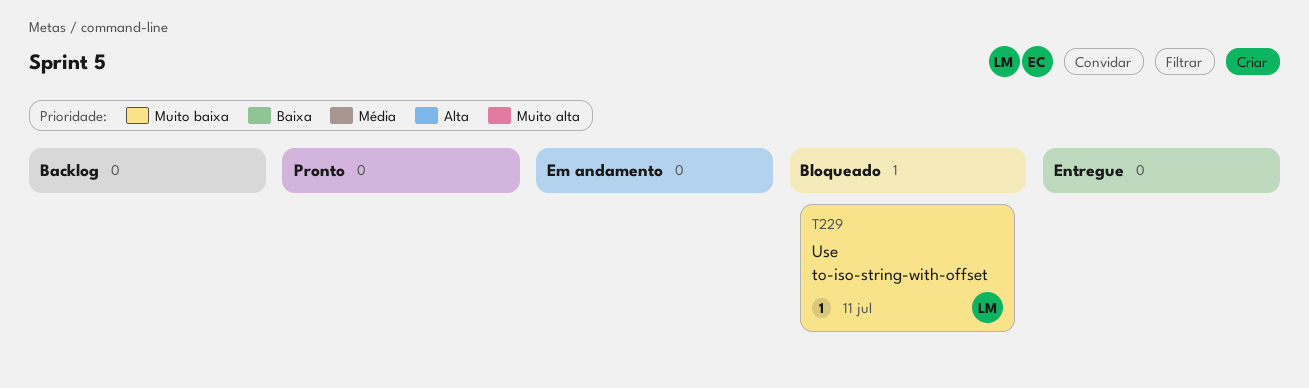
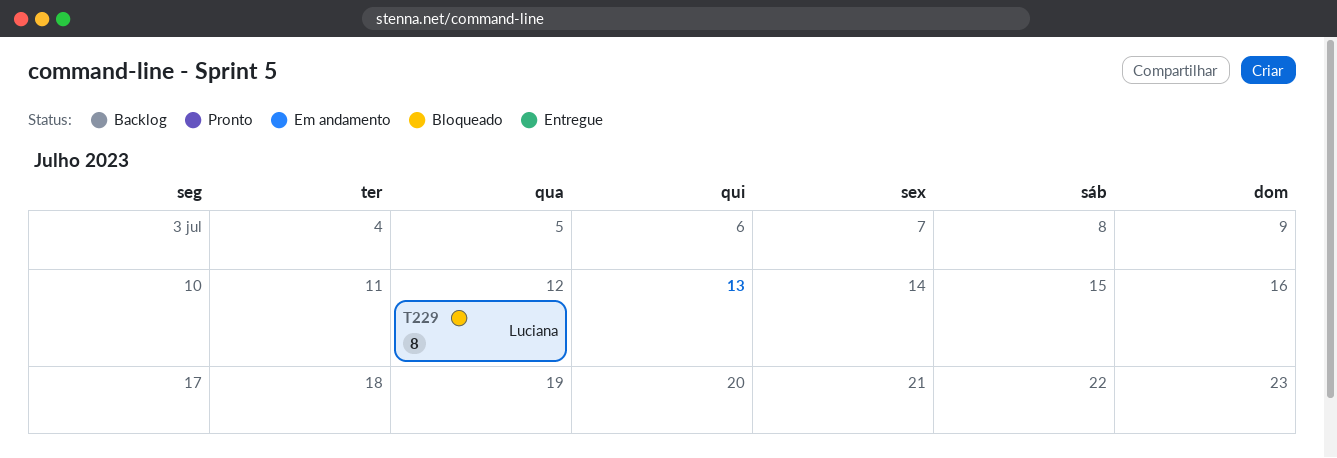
T229, estimate: 1 -> 8
T229, due: Jul 11 -> Jul 12

